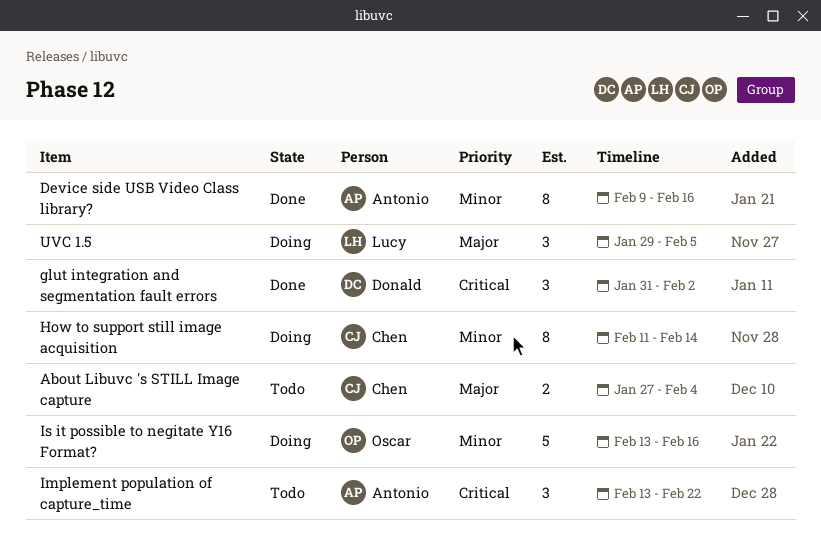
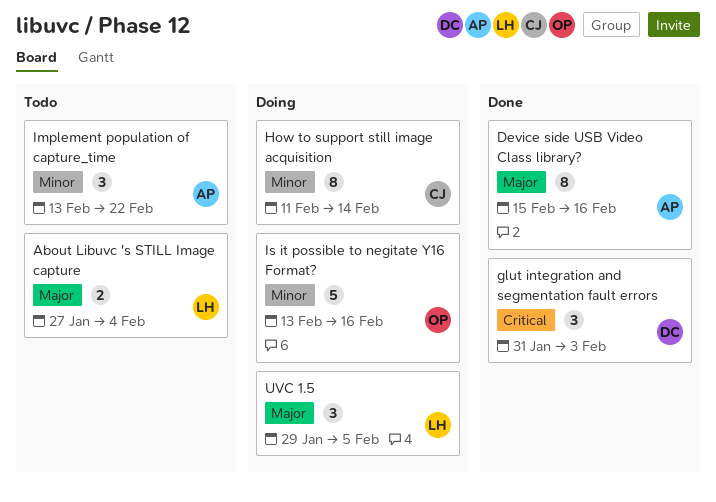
About Libuvc 's STILL Image capture, owner: Chen -> Lucy
Device side USB Video Class library?, priority: Minor -> Major
Device side USB Video Class library?, start: Feb 9 -> Feb 15
glut integration and segmentation fault errors, due: Feb 2 -> Feb 3
Implement population of capture_time, priority: Critical -> Minor

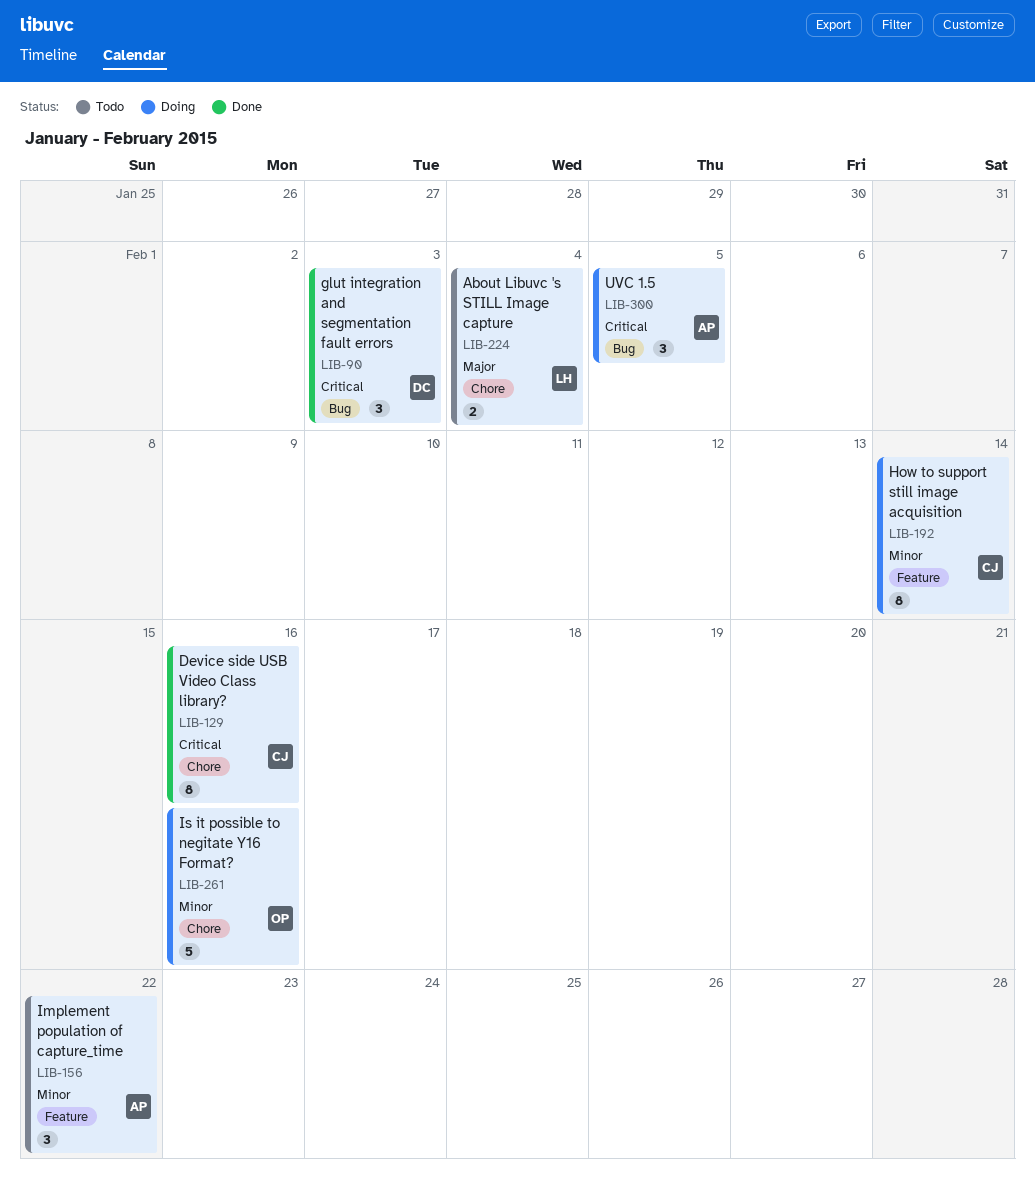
Device side USB Video Class library?, owner: AP -> CJ
Device side USB Video Class library?, priority: Major -> Critical
UVC 1.5, owner: LH -> AP
UVC 1.5, priority: Major -> Critical

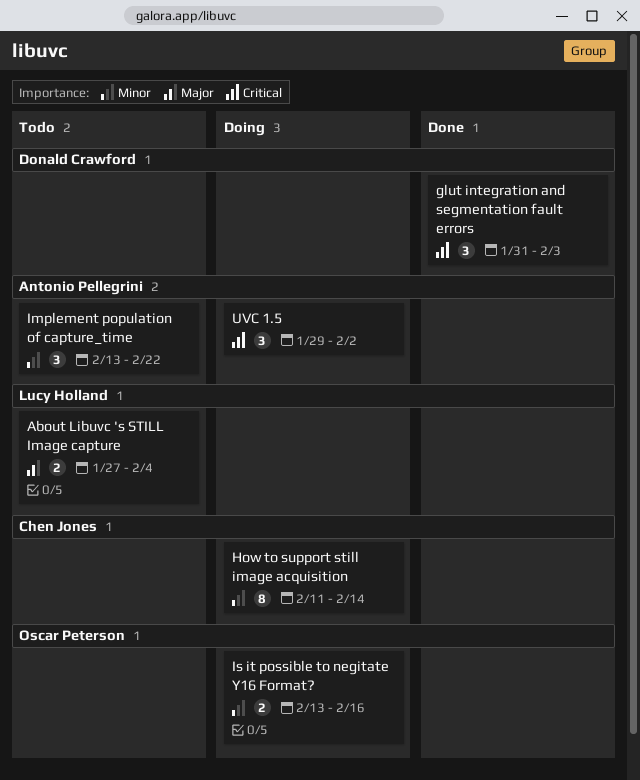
Device side USB Video Class library?: present -> none
Is it possible to negitate Y16 Format?, estimate: 5 -> 2
UVC 1.5, due: Feb 5 -> Feb 2

